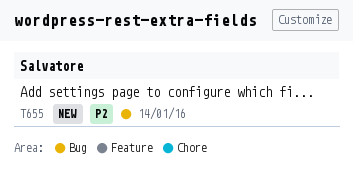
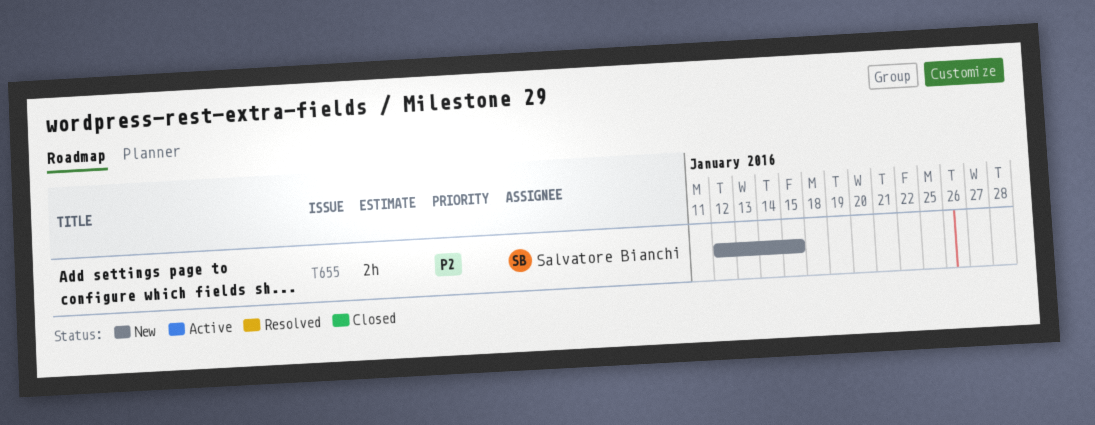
T655, due: Jan 14 -> Jan 15

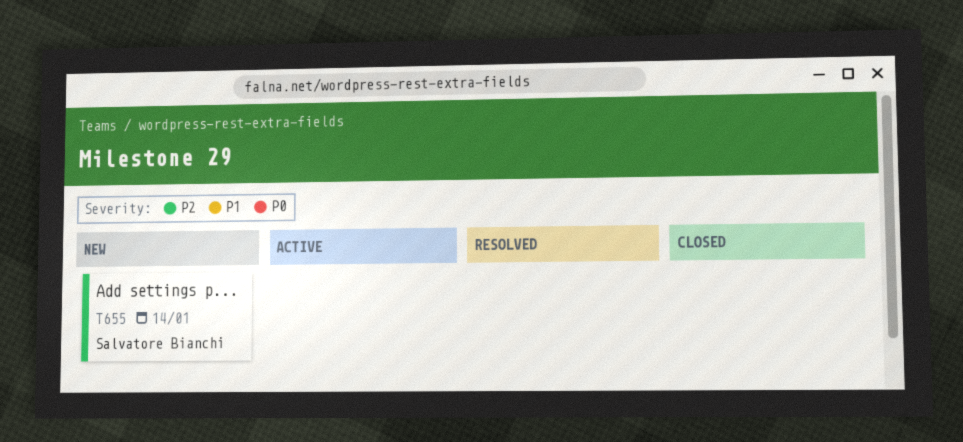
T655, due: Jan 15 -> Jan 14

